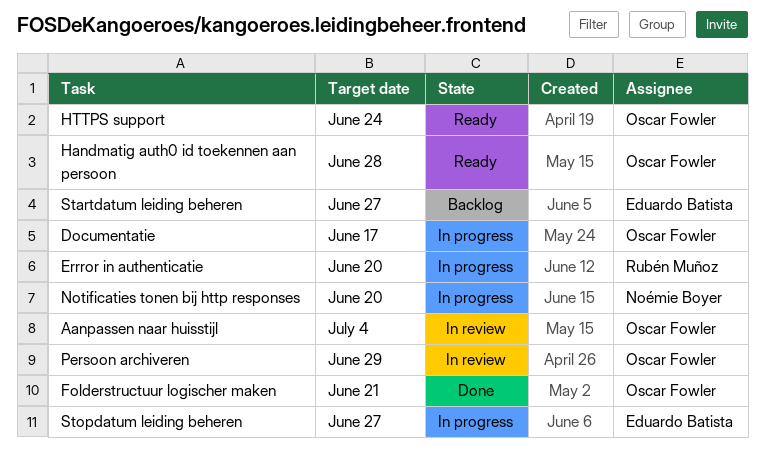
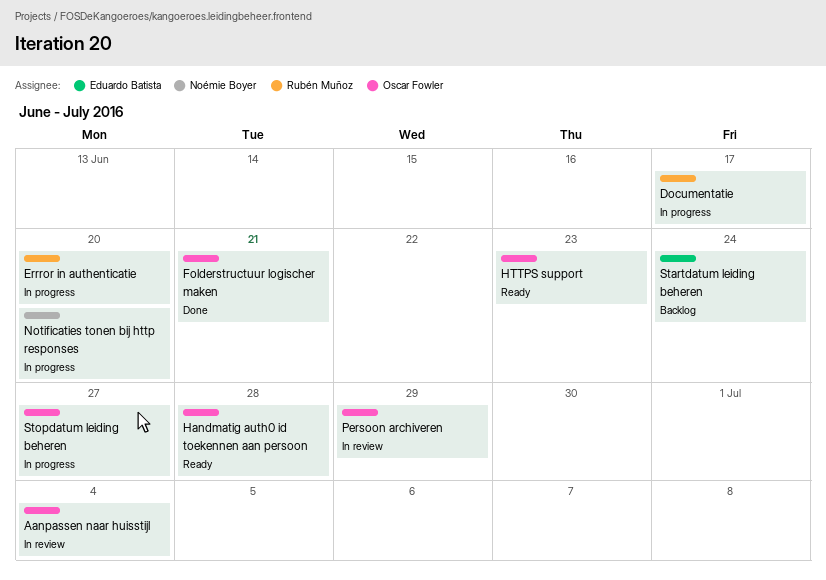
Documentatie, owner: Oscar Fowler -> Rubén Muñoz
HTTPS support, due: Jun 24 -> Jun 23
Startdatum leiding beheren, due: Jun 27 -> Jun 24
Stopdatum leiding beheren, owner: Eduardo Batista -> Oscar Fowler

